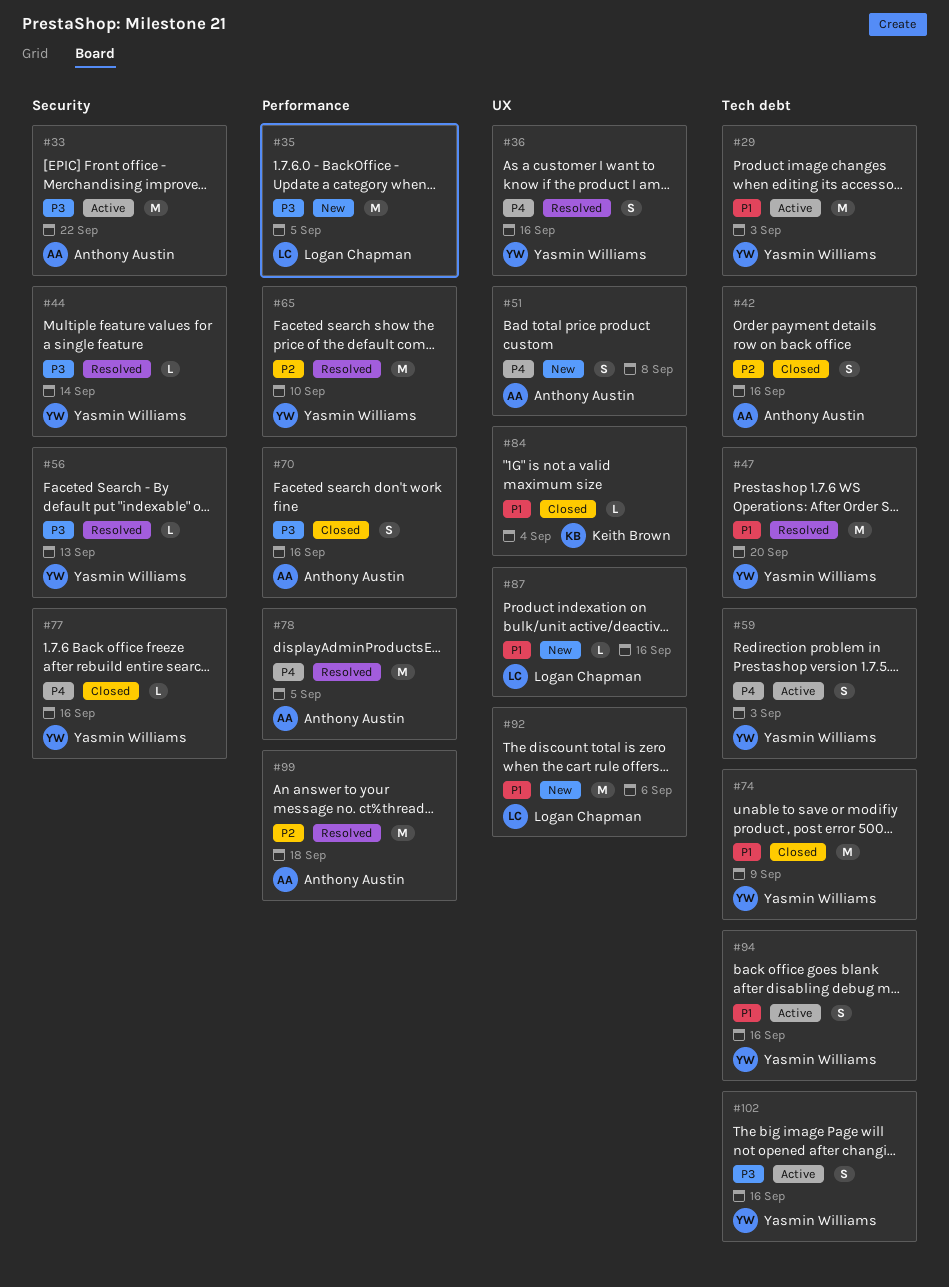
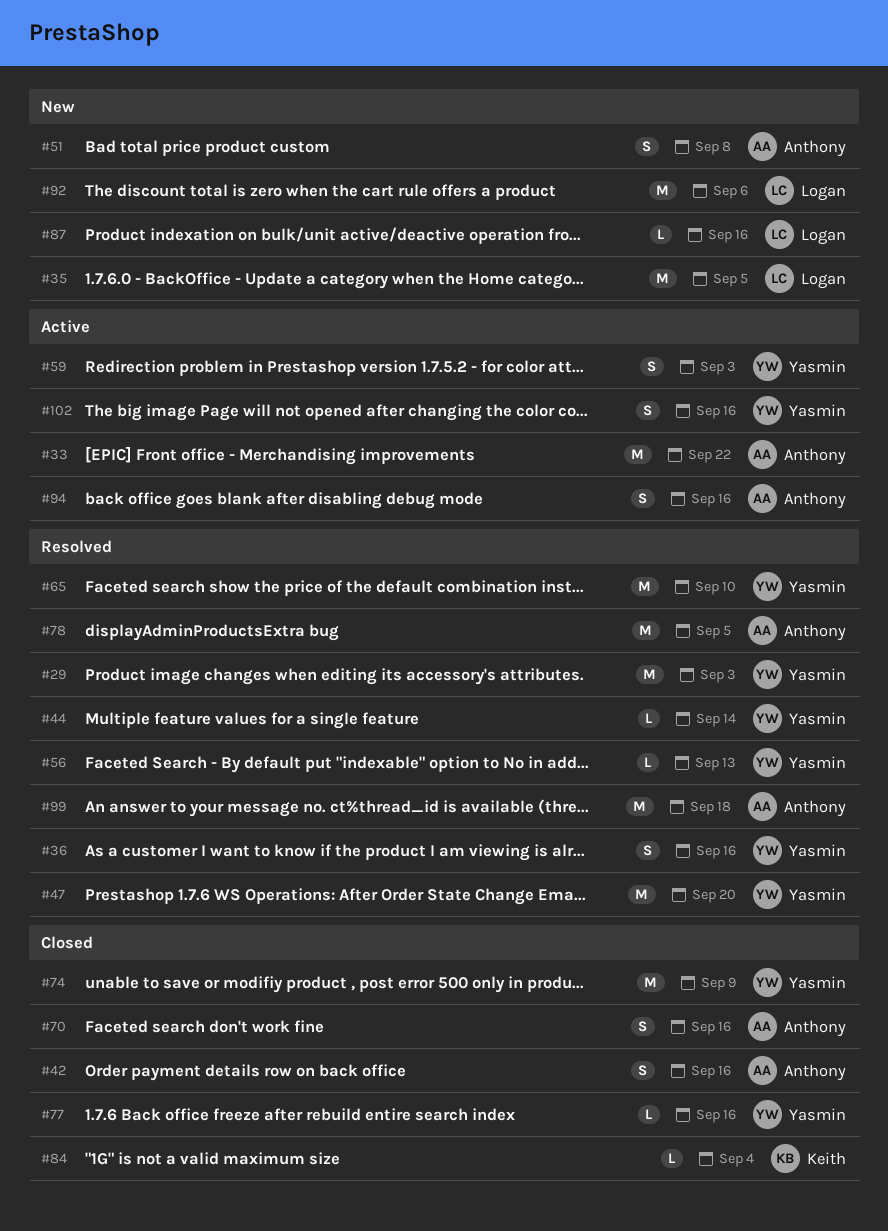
#29, status: Active -> Resolved
#94, owner: Yasmin Williams -> Anthony Austin

